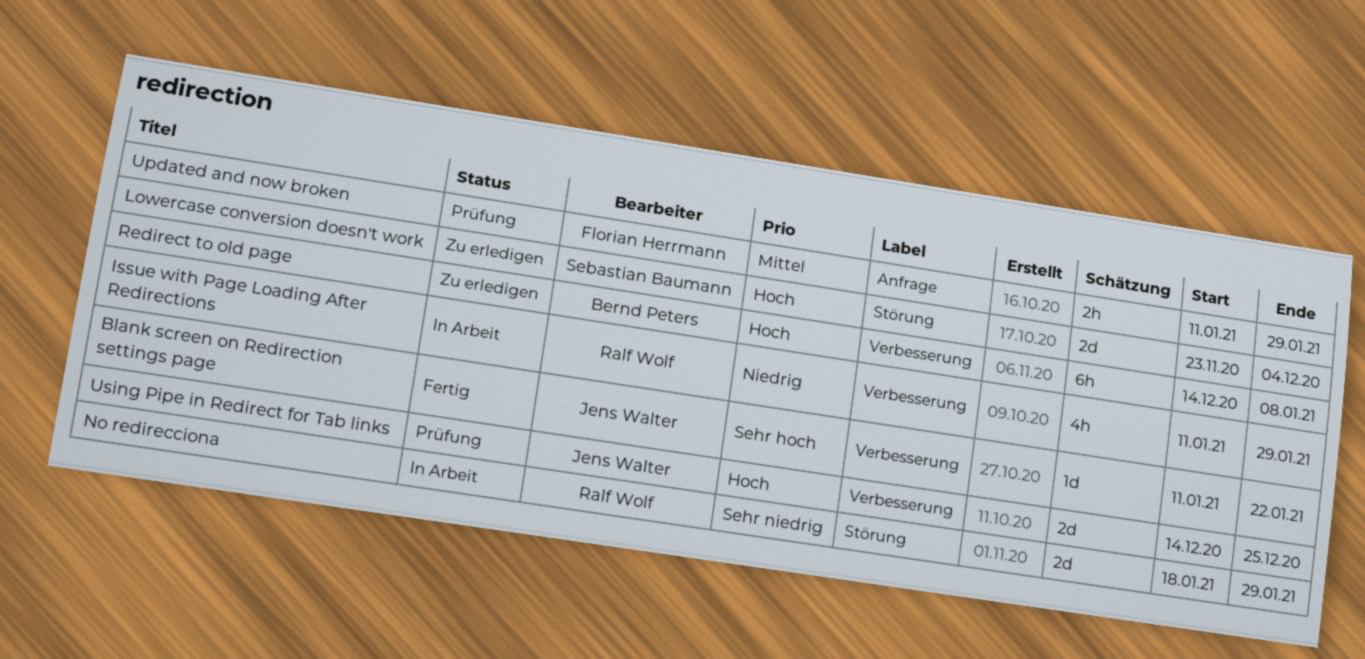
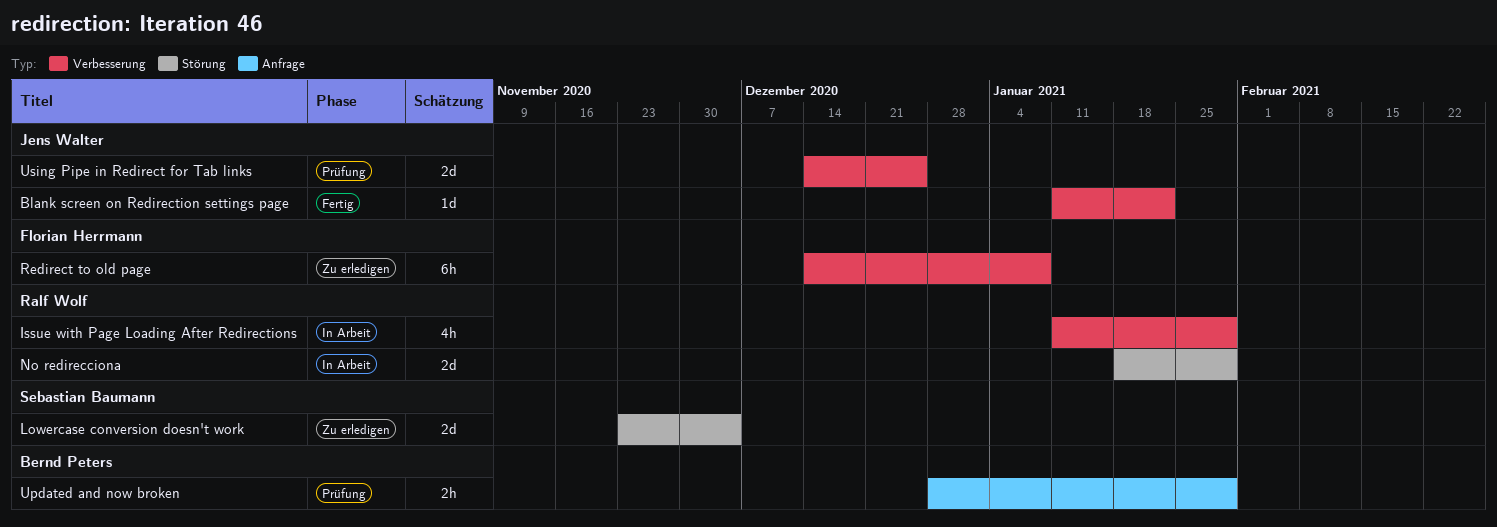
Redirect to old page, owner: Bernd Peters -> Florian Herrmann
Updated and now broken, owner: Florian Herrmann -> Bernd Peters
Updated and now broken, start: Jan 11 -> Dec 28

